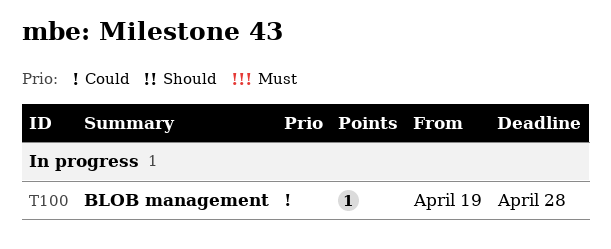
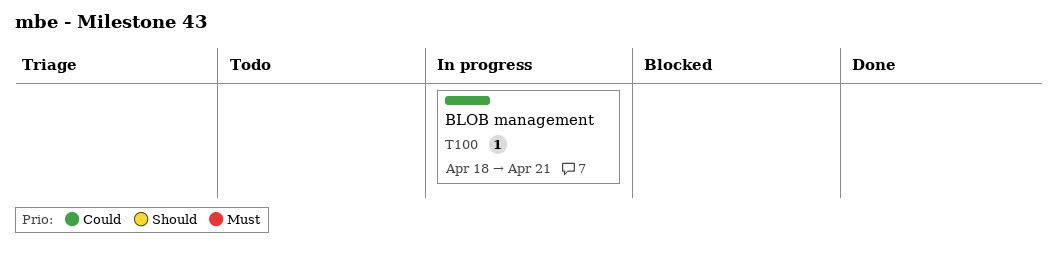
T100, start: Apr 19 -> Apr 18
T100, due: Apr 28 -> Apr 21

